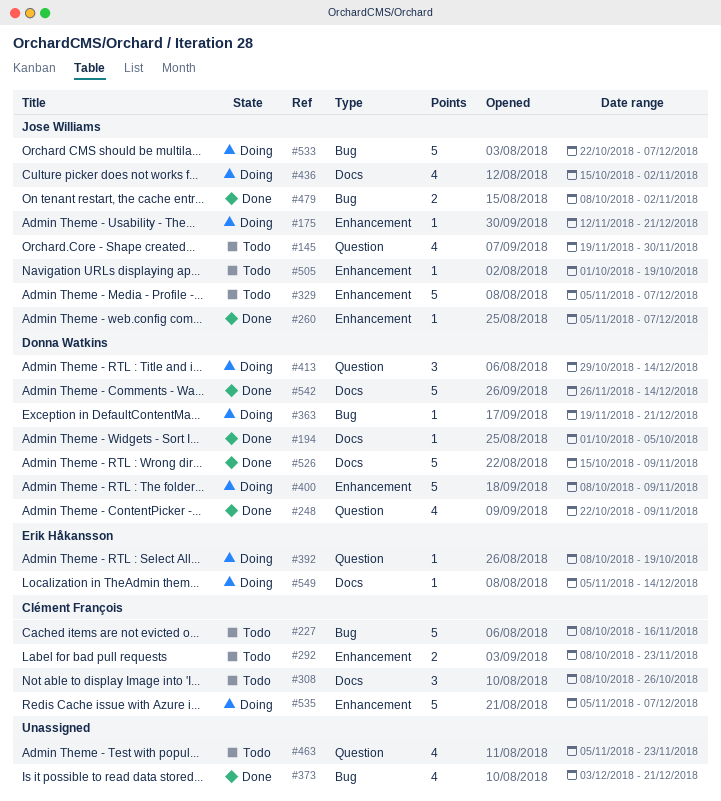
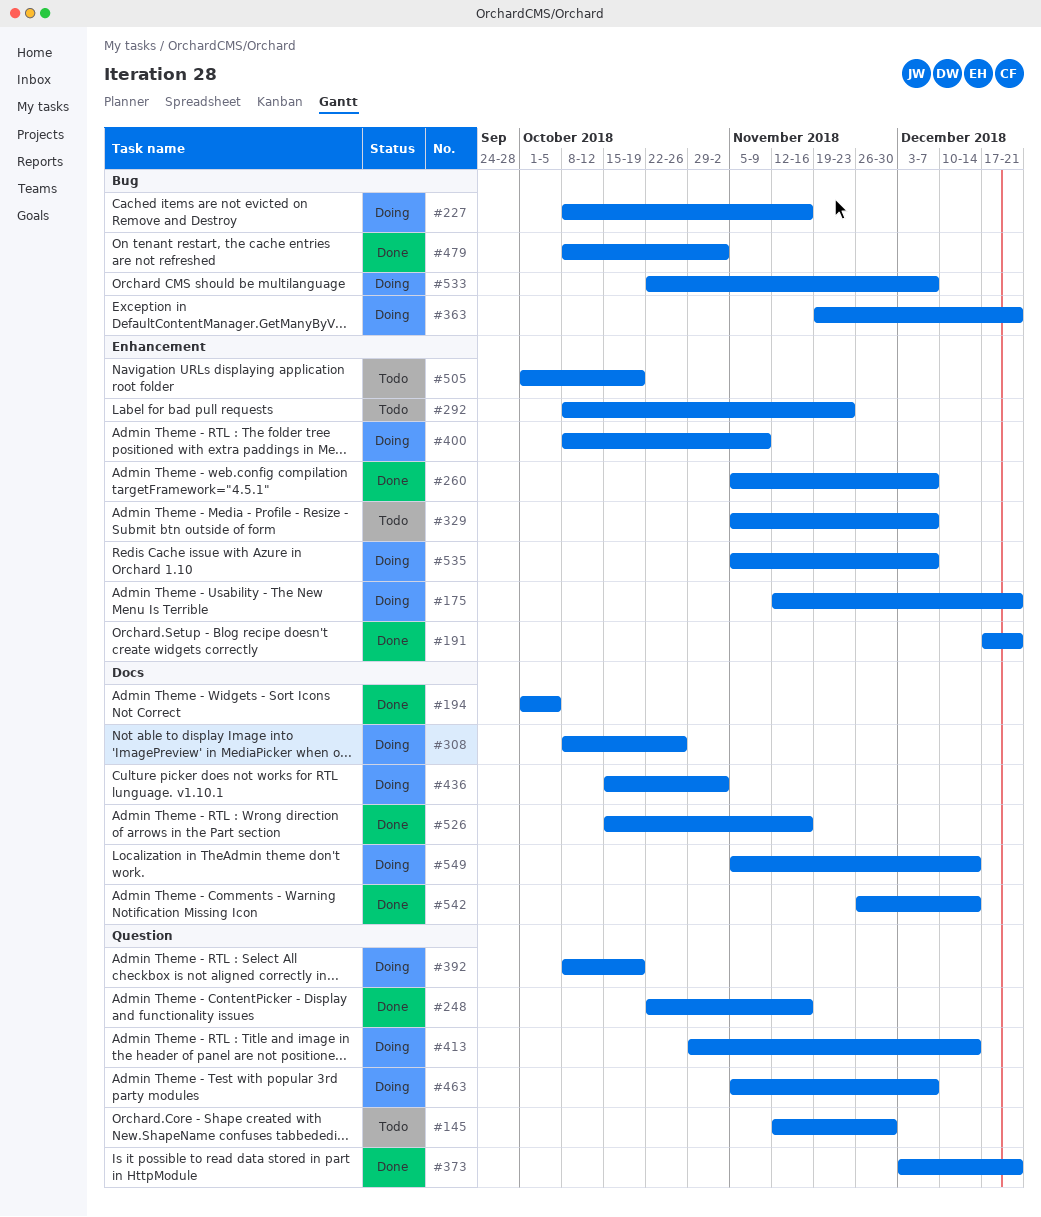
#145, start: Nov 19 -> Nov 12
#191: none -> present
#227, status: Todo -> Doing
#248, due: Nov 9 -> Nov 16
#308, status: Todo -> Doing
#373, label: Bug -> Question
#463, status: Todo -> Doing
#463, due: Nov 23 -> Dec 7
#526, due: Nov 9 -> Nov 16

